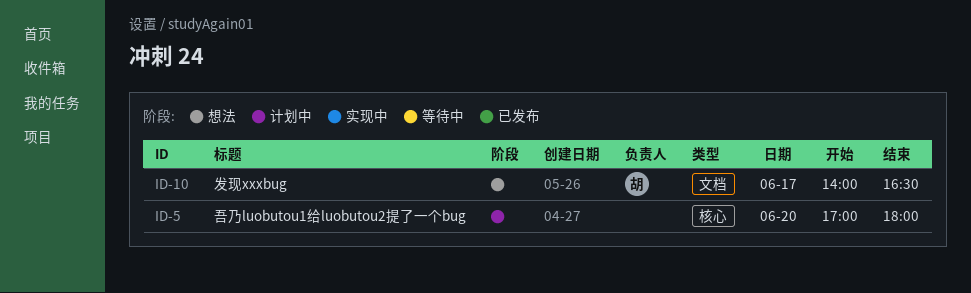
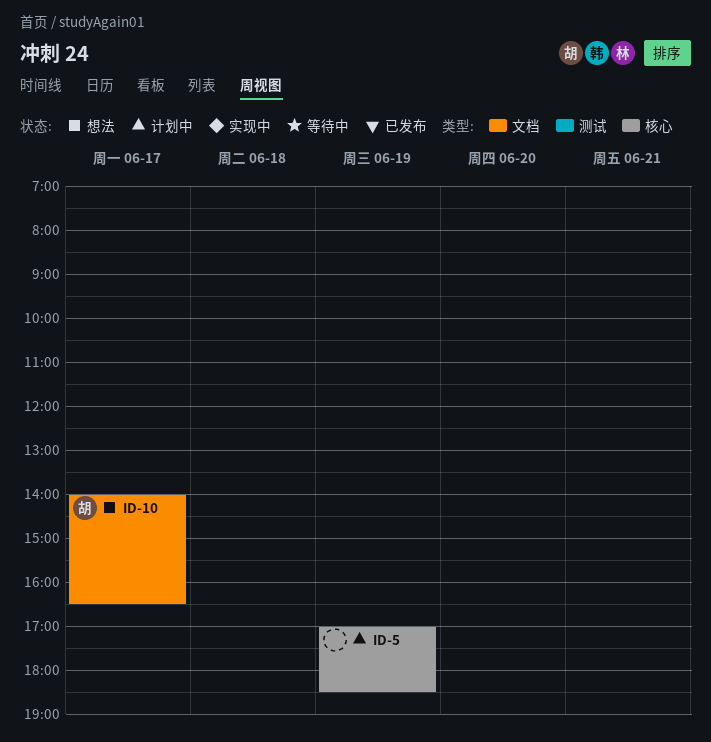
ID-5, day: Jun 20 -> Jun 19
ID-5, ends: 18:00 -> 18:30

